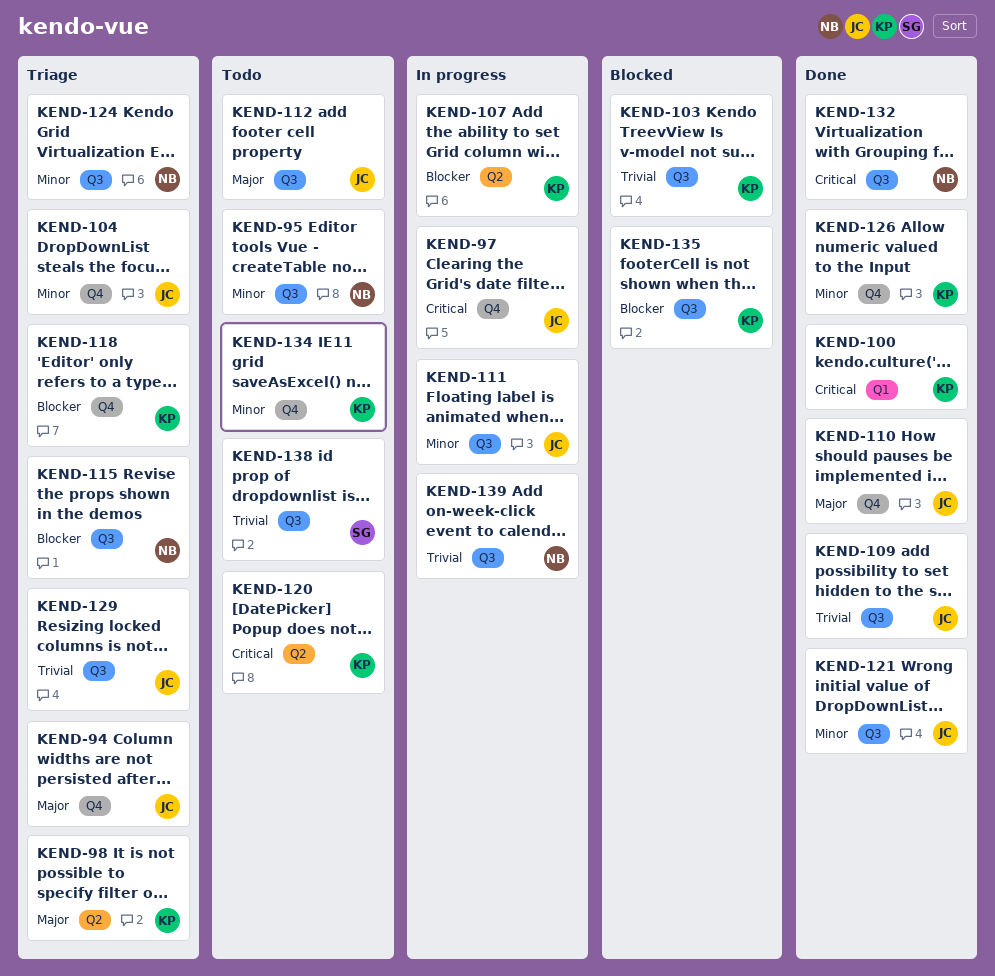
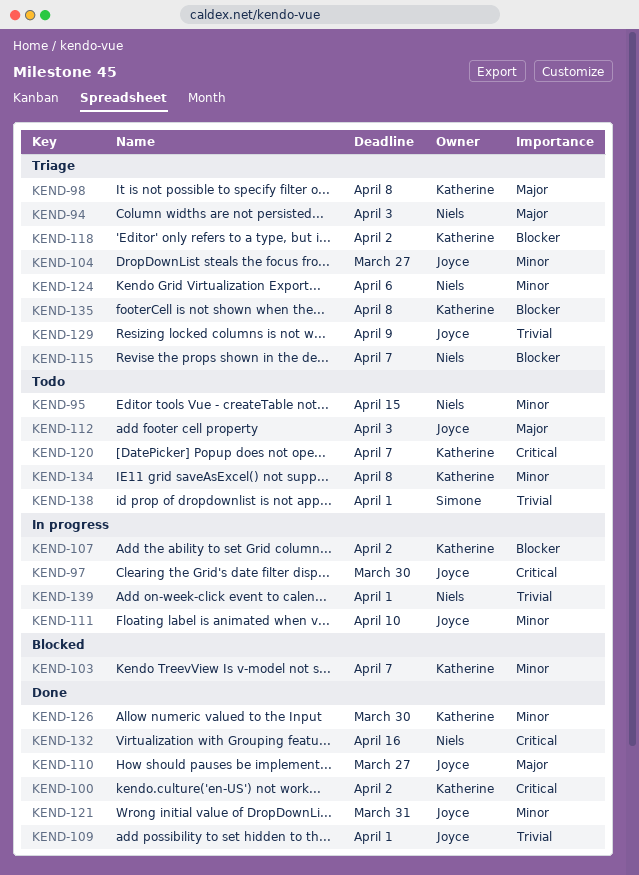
KEND-94, owner: Joyce -> Niels
KEND-103, priority: Trivial -> Minor
KEND-135, status: Blocked -> Triage

